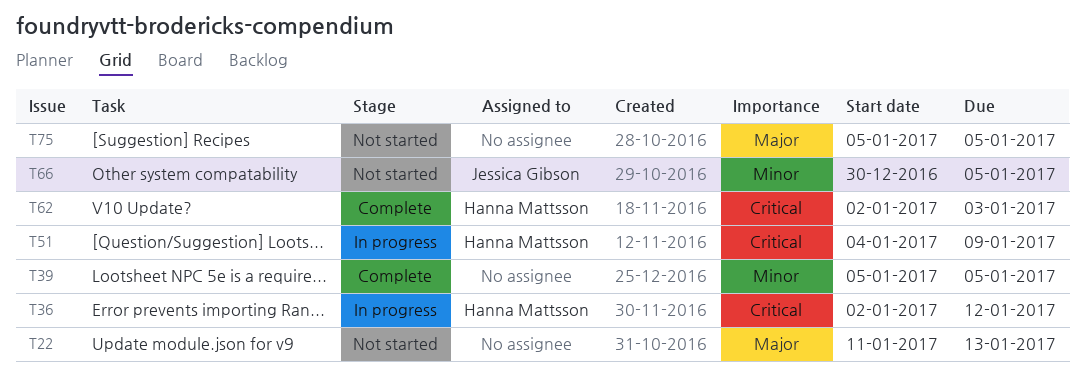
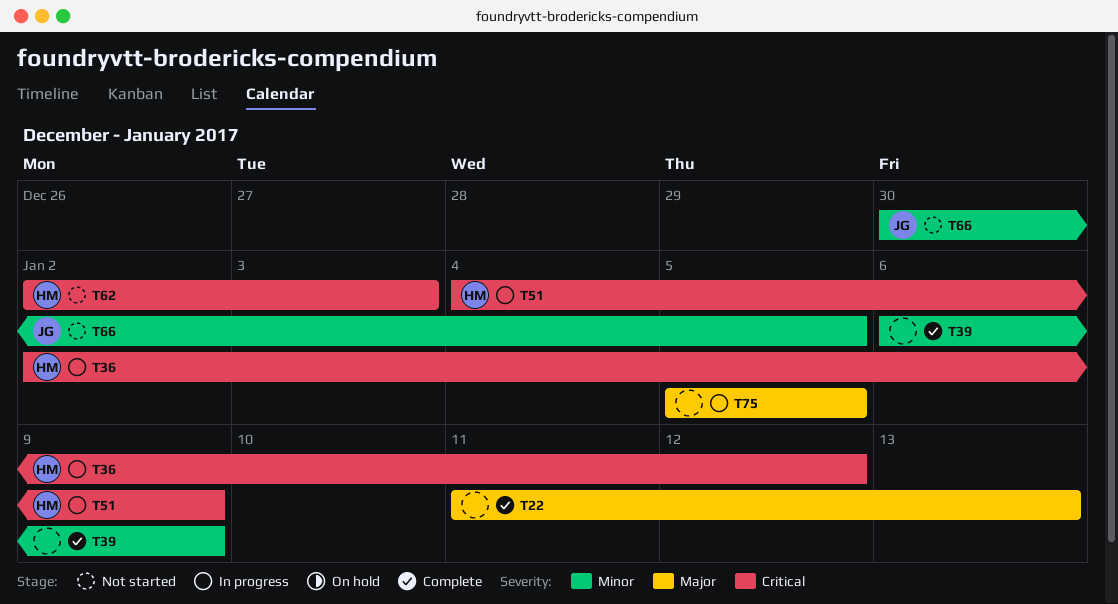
T22, status: Not started -> Complete
T39, start: Jan 5 -> Jan 6
T39, due: Jan 5 -> Jan 9
T62, status: Complete -> Not started
T75, status: Not started -> In progress

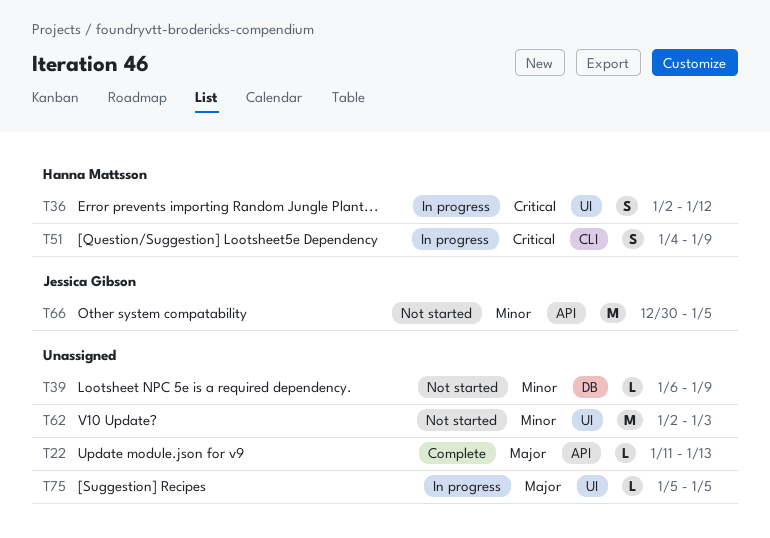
T39, status: Complete -> Not started
T62, owner: Hanna Mattsson -> none
T62, priority: Critical -> Minor

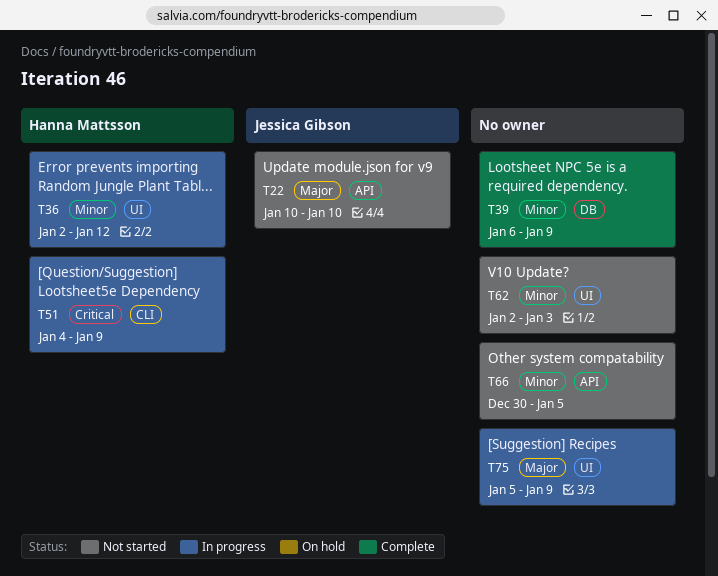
T22, status: Complete -> Not started
T22, owner: none -> Jessica Gibson
T22, start: Jan 11 -> Jan 10
T22, due: Jan 13 -> Jan 10
T36, priority: Critical -> Minor
T39, status: Not started -> Complete
T66, owner: Jessica Gibson -> none
T75, due: Jan 5 -> Jan 9

